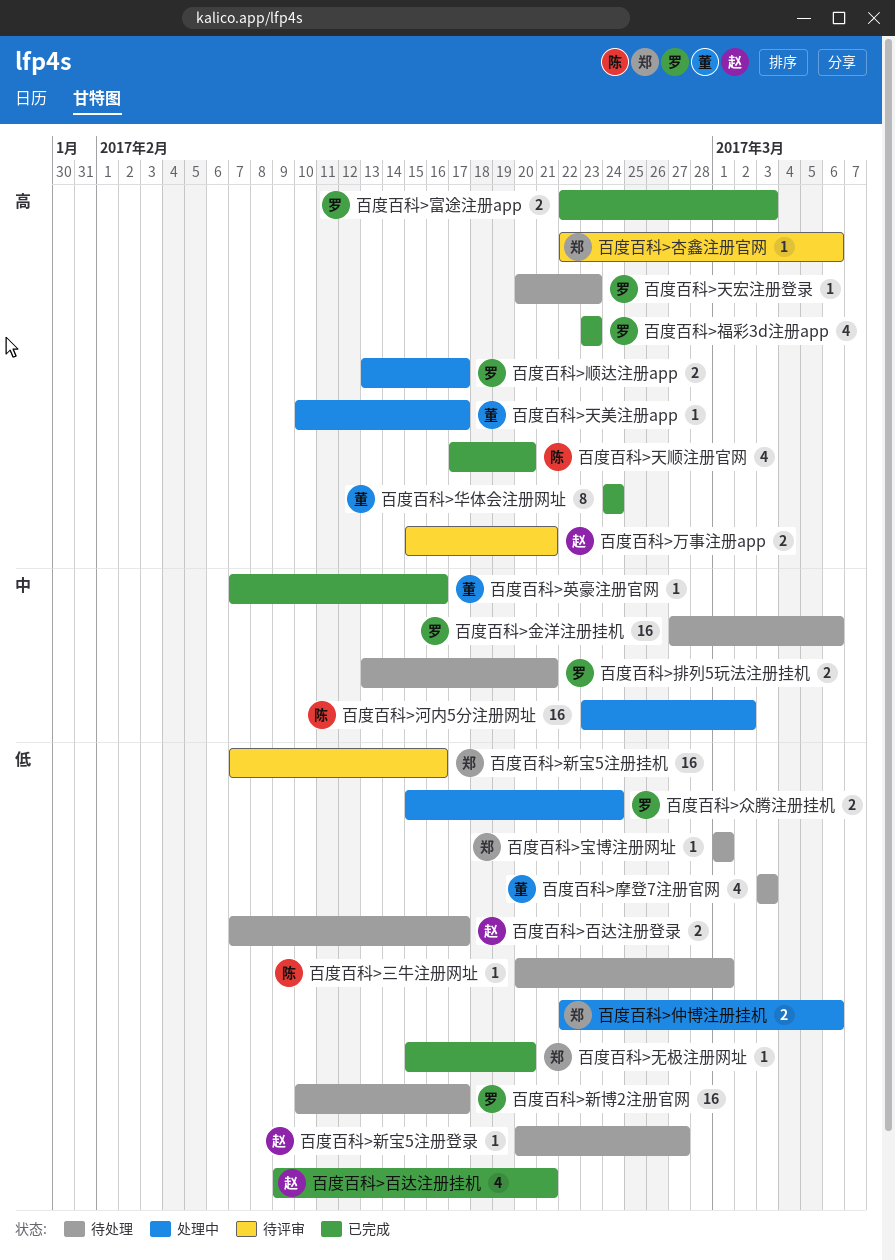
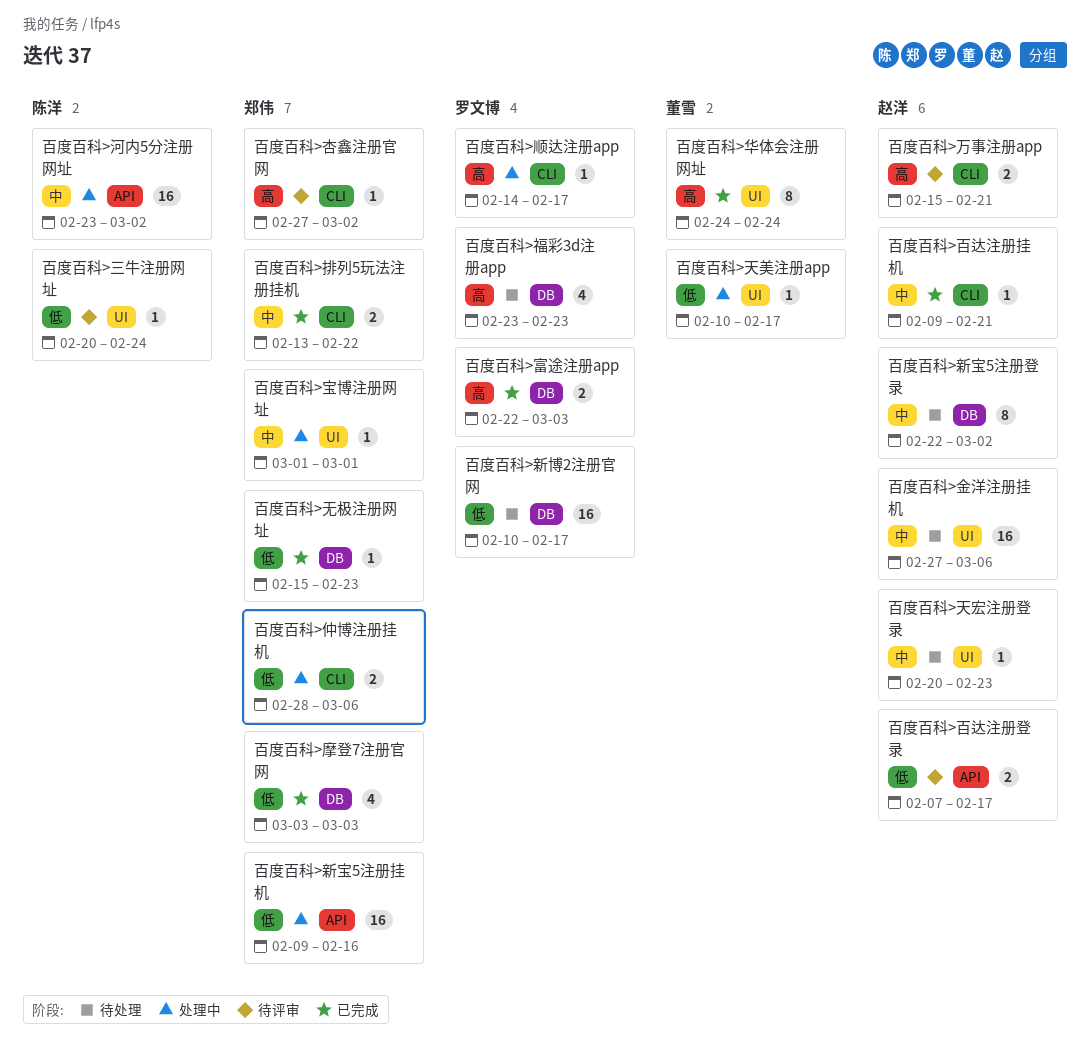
百度百科>三牛注册网址, status: 待处理 -> 待评审
百度百科>三牛注册网址, due: Mar 1 -> Feb 24
百度百科>仲博注册挂机, start: Feb 22 -> Feb 28
百度百科>众腾注册挂机: present -> none
百度百科>天宏注册登录, owner: 罗文博 -> 赵洋
百度百科>天宏注册登录, priority: 高 -> 中
百度百科>天美注册app, priority: 高 -> 低
百度百科>天顺注册官网: present -> none
百度百科>宝博注册网址, status: 待处理 -> 处理中
百度百科>宝博注册网址, priority: 低 -> 中
百度百科>排列5玩法注册挂机, status: 待处理 -> 已完成
百度百科>排列5玩法注册挂机, owner: 罗文博 -> 郑伟
百度百科>排列5玩法注册挂机, due: Feb 21 -> Feb 22
百度百科>摩登7注册官网, status: 待处理 -> 已完成
百度百科>摩登7注册官网, owner: 董雪 -> 郑伟
百度百科>新宝5注册挂机, status: 待评审 -> 处理中
百度百科>新宝5注册挂机, start: Feb 7 -> Feb 9
百度百科>新宝5注册登录, priority: 低 -> 中
百度百科>新宝5注册登录, estimate: 1 -> 8
百度百科>新宝5注册登录, start: Feb 20 -> Feb 22
百度百科>新宝5注册登录, due: Feb 27 -> Mar 2
百度百科>无极注册网址, due: Feb 20 -> Feb 23
百度百科>杏鑫注册官网, start: Feb 22 -> Feb 27
百度百科>杏鑫注册官网, due: Mar 6 -> Mar 2
百度百科>百达注册挂机, priority: 低 -> 中
百度百科>百达注册挂机, estimate: 4 -> 1
百度百科>百达注册登录, status: 待处理 -> 待评审
百度百科>福彩3d注册app, status: 已完成 -> 待处理
百度百科>英豪注册官网: present -> none
百度百科>金洋注册挂机, owner: 罗文博 -> 赵洋
百度百科>顺达注册app, estimate: 2 -> 1
百度百科>顺达注册app, start: Feb 13 -> Feb 14

